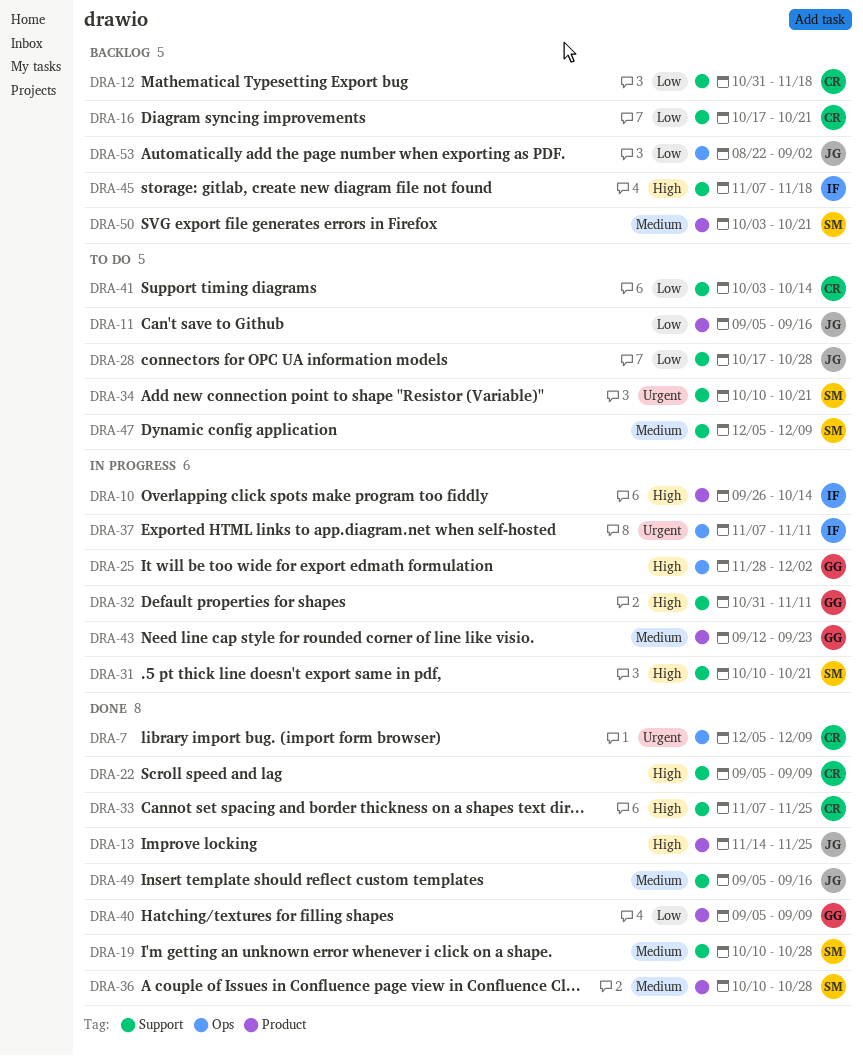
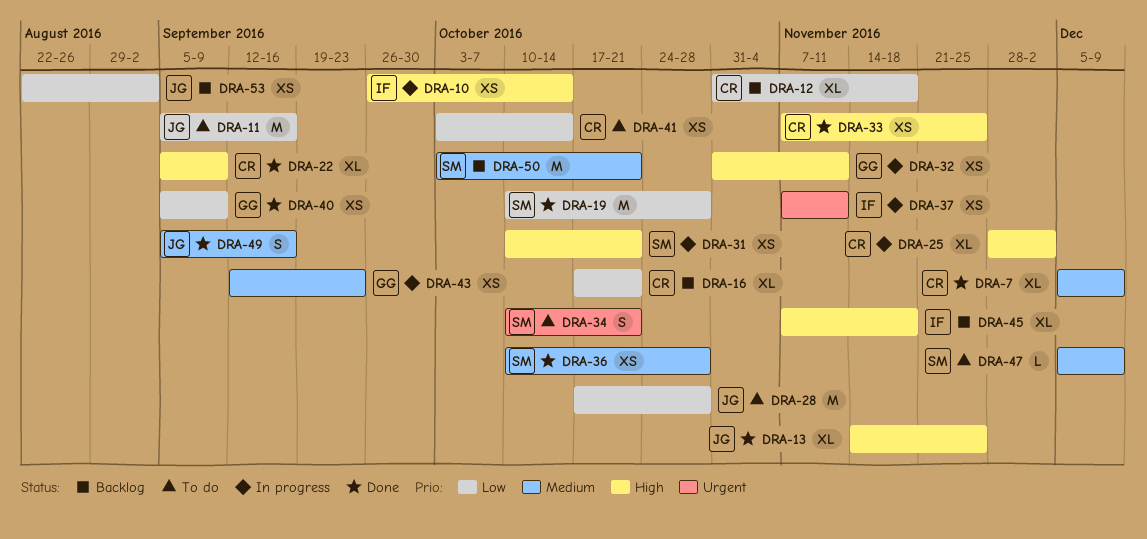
DRA-7, priority: Urgent -> Medium
DRA-19, priority: Medium -> Low
DRA-25, owner: GG -> CR

